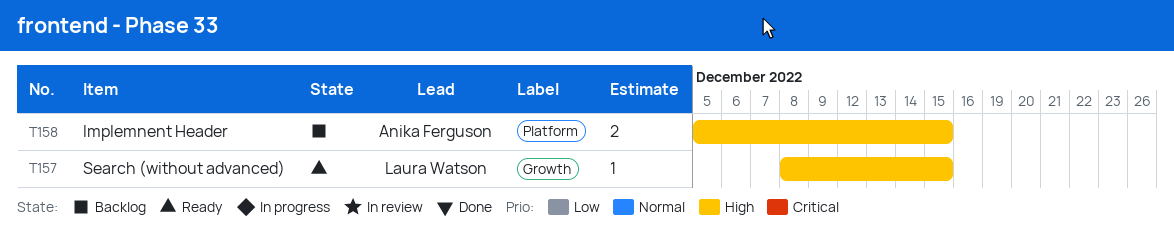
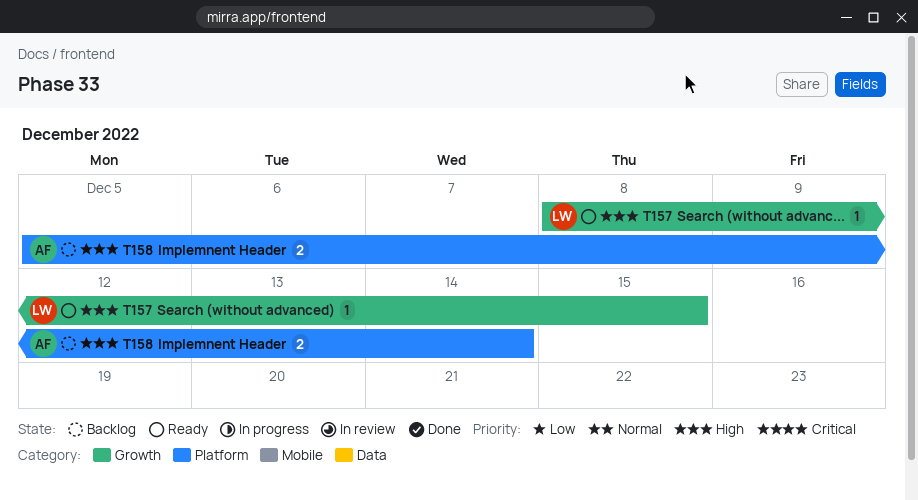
T158, due: Dec 15 -> Dec 14

